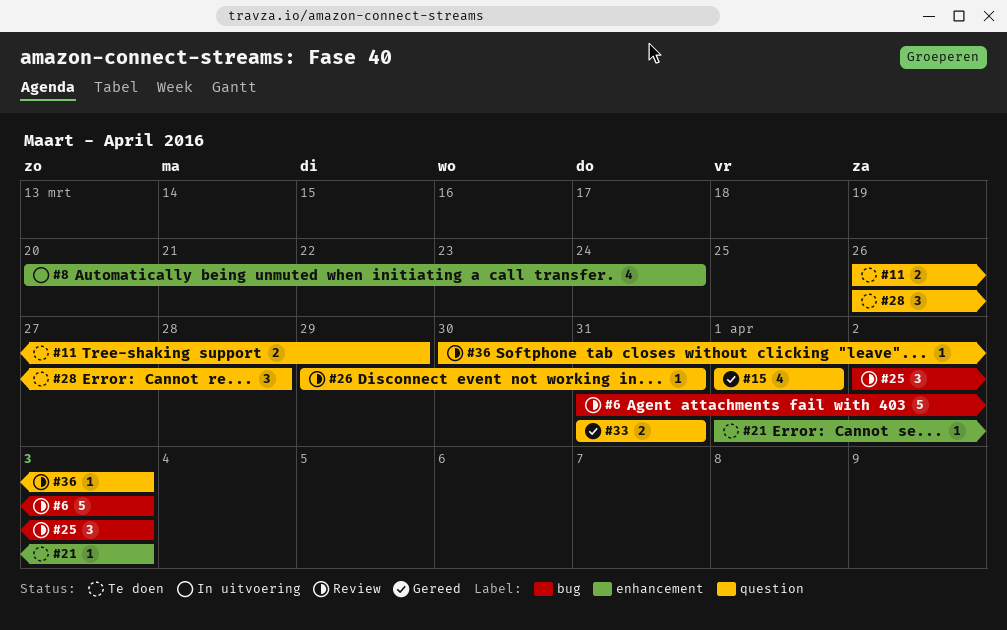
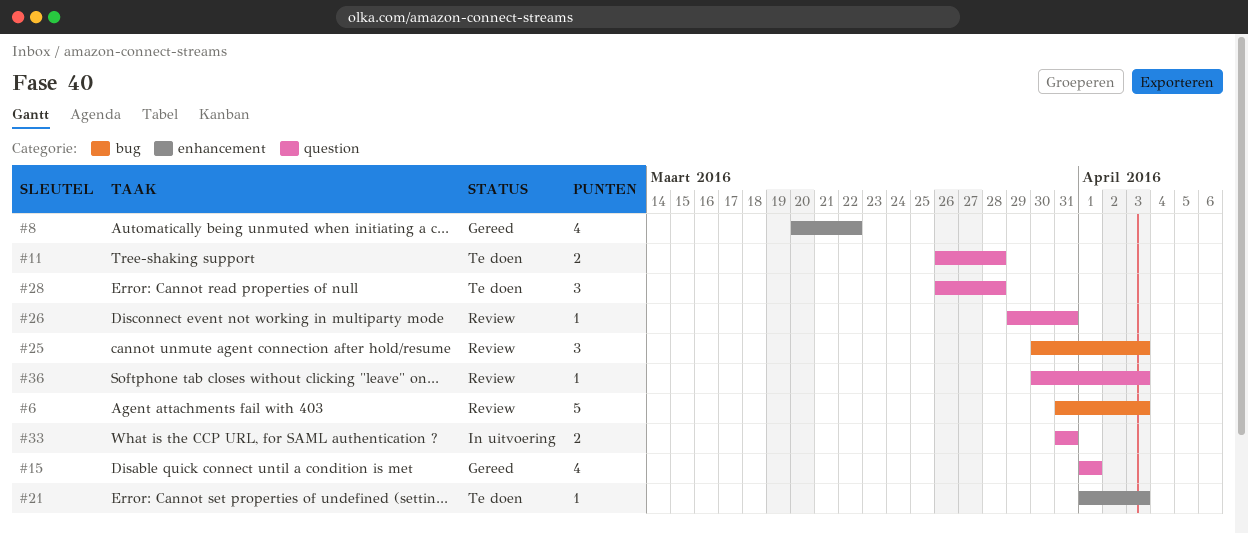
#8, status: In uitvoering -> Gereed
#8, due: Mar 24 -> Mar 22
#11, due: Mar 29 -> Mar 28
#25, start: Apr 2 -> Mar 30
#33, status: Gereed -> In uitvoering

